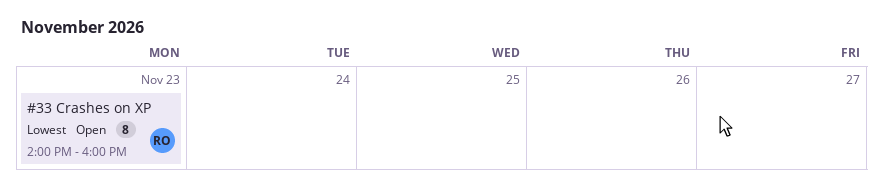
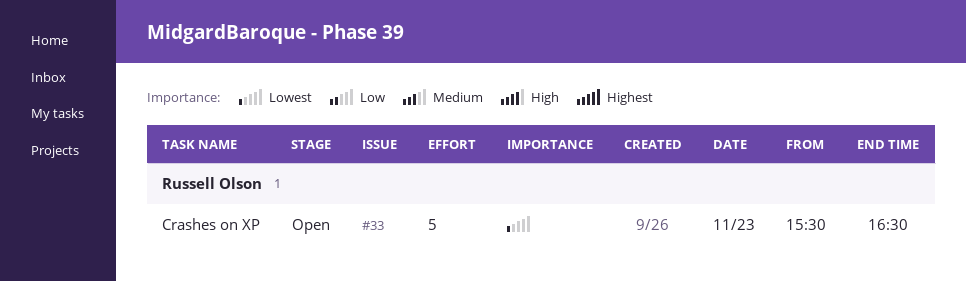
#33, estimate: 8 -> 5
#33, begins: 14:00 -> 15:30
#33, ends: 16:00 -> 16:30

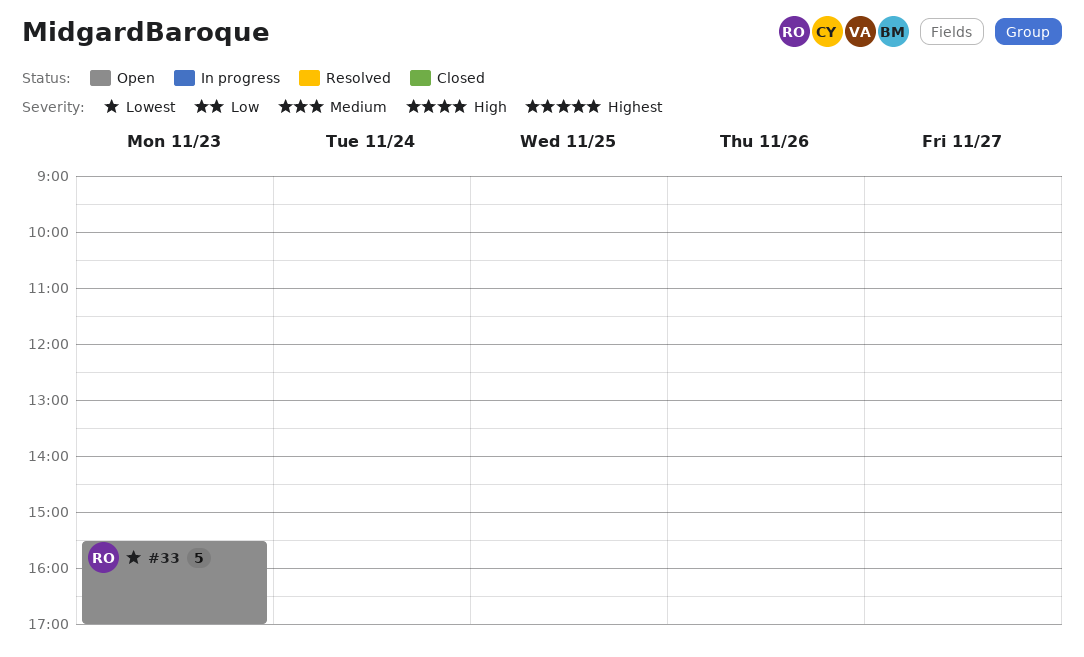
#33, ends: 16:30 -> 17:00

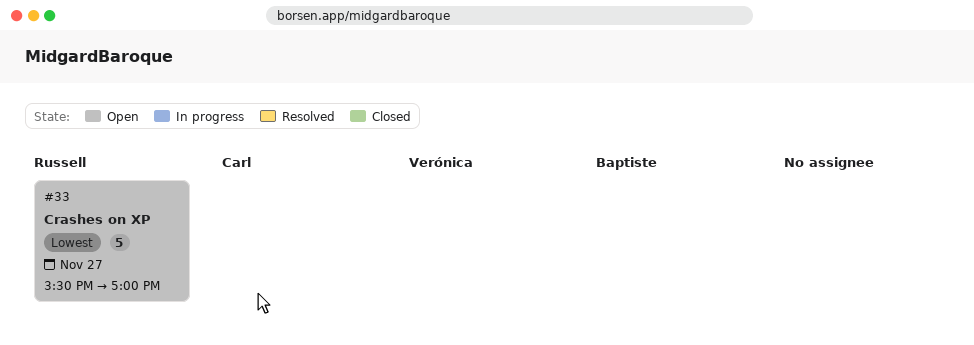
#33, day: Nov 23 -> Nov 27

